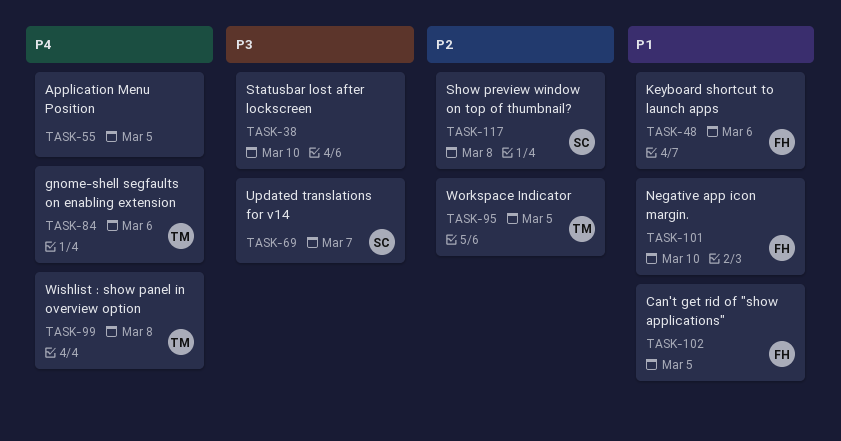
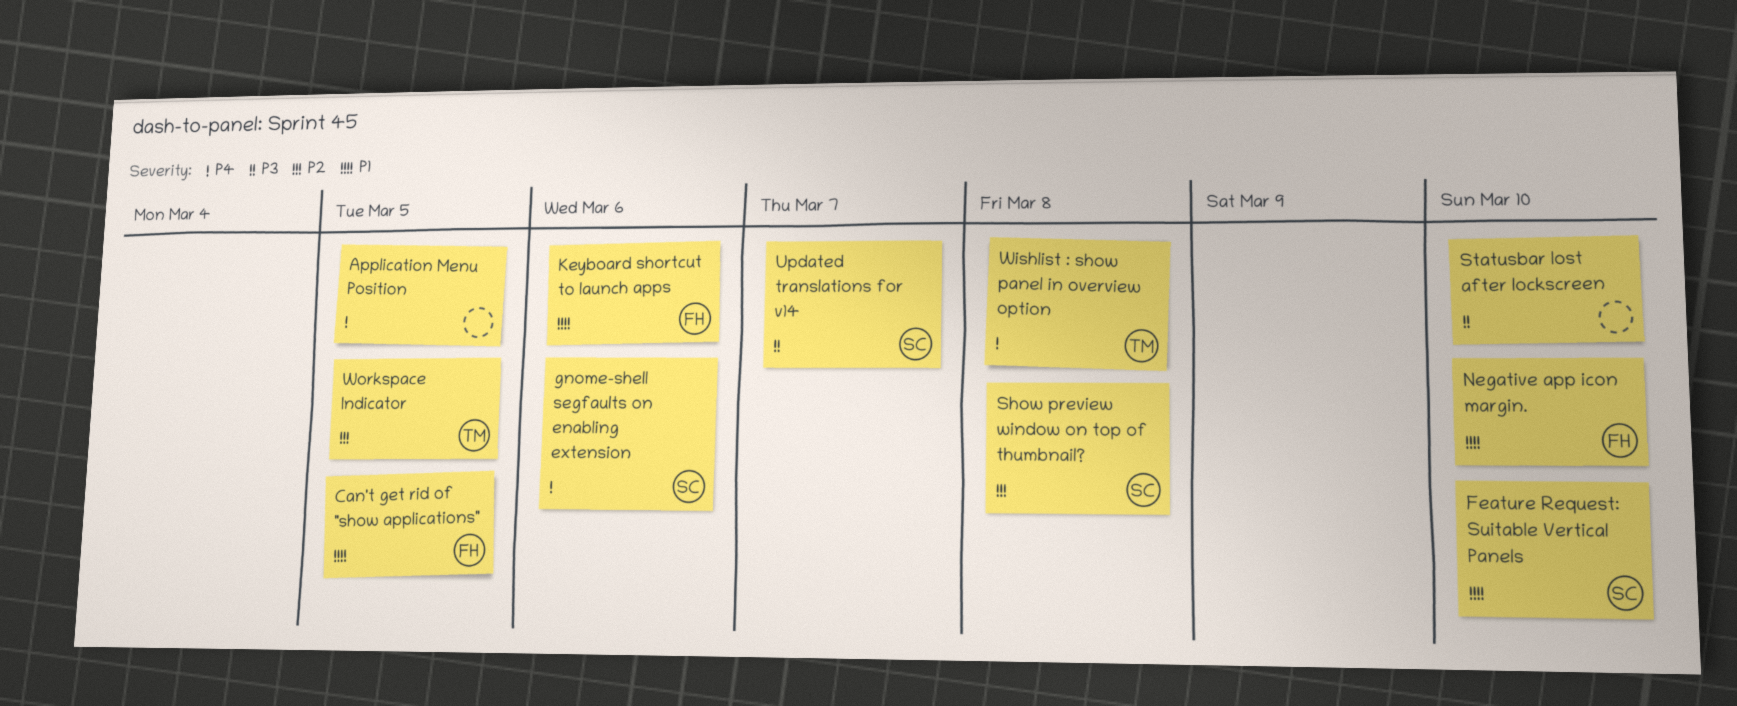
Feature Request: Suitable Vertical Panels: none -> present
gnome-shell segfaults on enabling extension, owner: TM -> SC

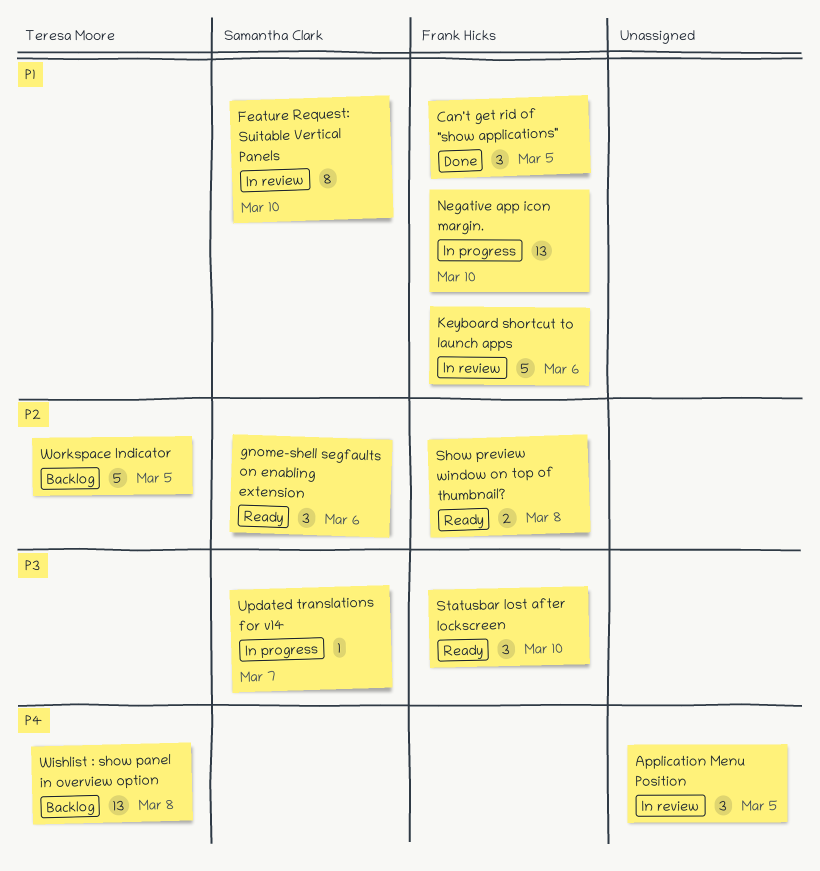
gnome-shell segfaults on enabling extension, priority: P4 -> P2
Show preview window on top of thumbnail?, owner: Samantha Clark -> Frank Hicks
Statusbar lost after lockscreen, owner: none -> Frank Hicks

